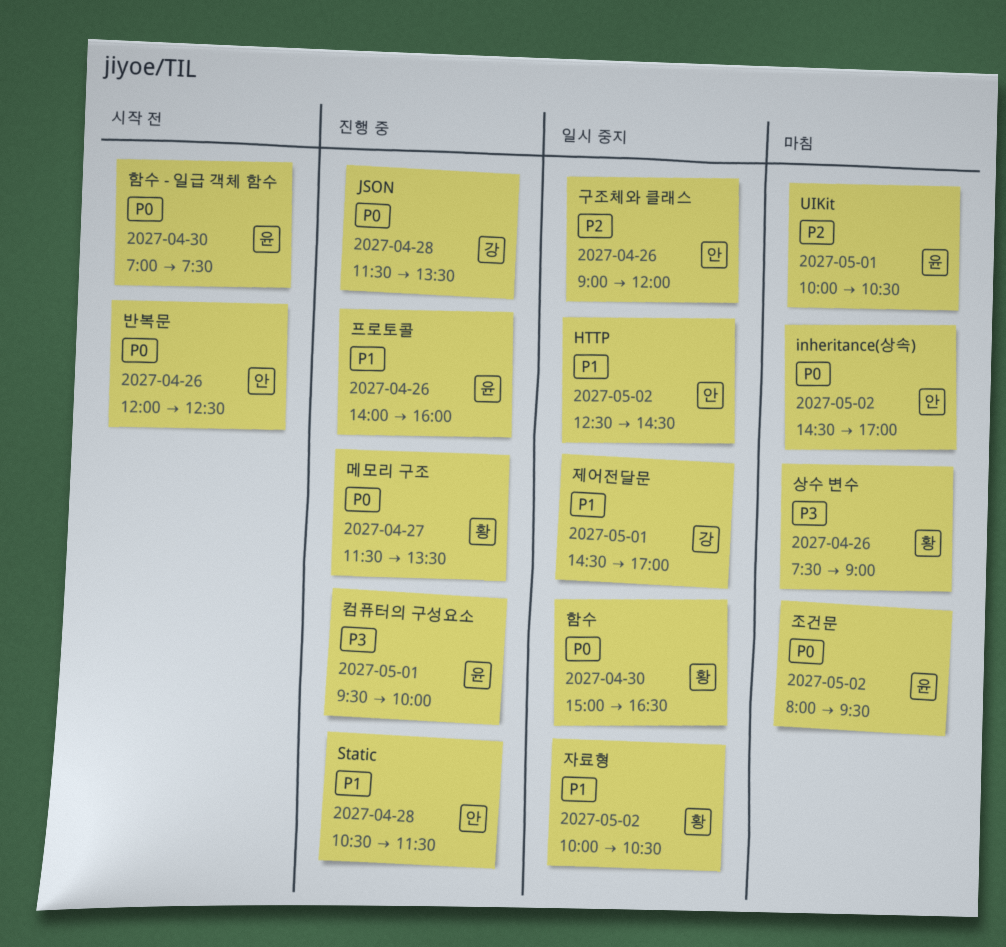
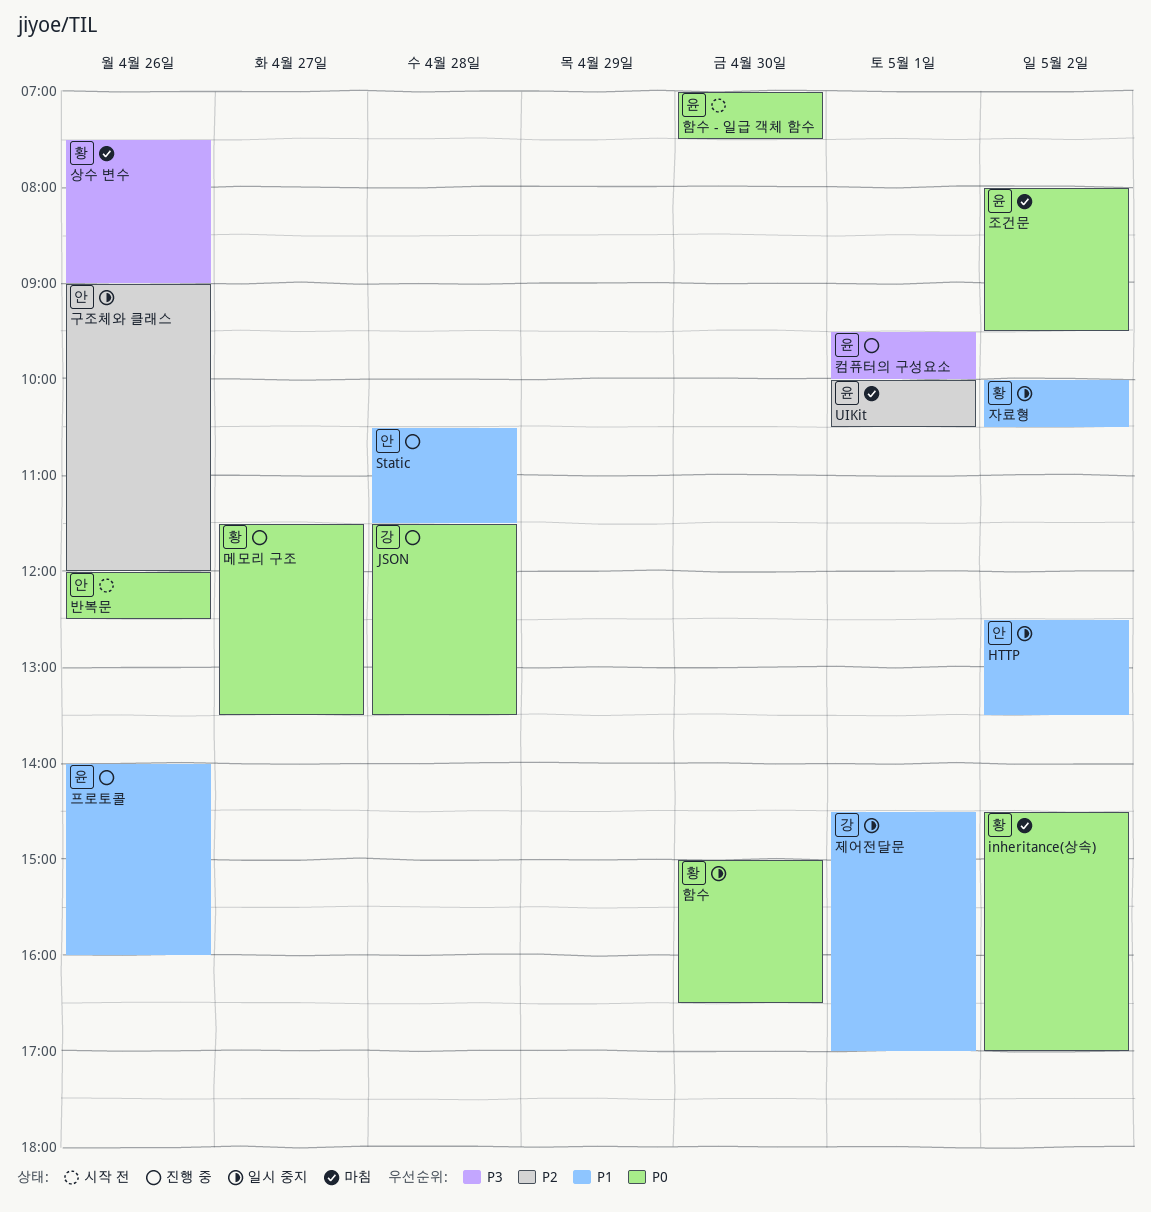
HTTP, ends: 14:30 -> 13:30
inheritance(상속), owner: 안 -> 황

